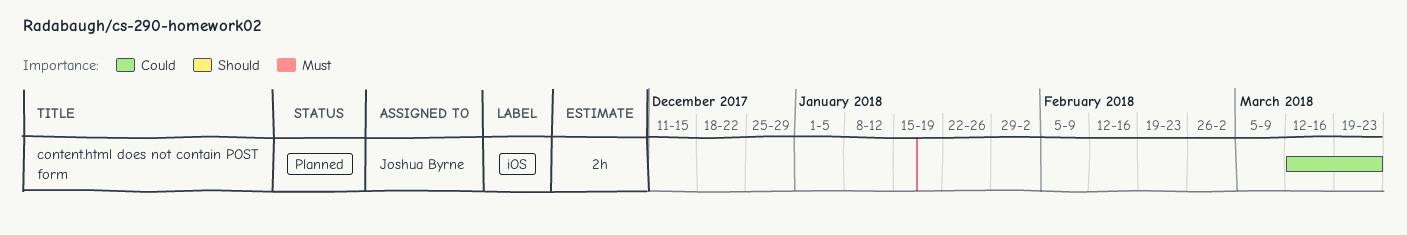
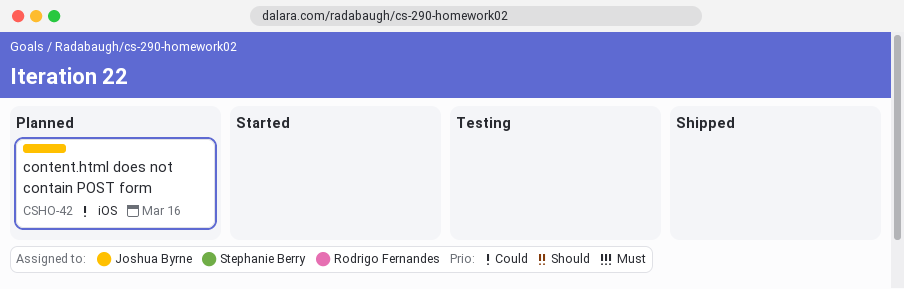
content.html does not contain POST form, due: Mar 23 -> Mar 16

